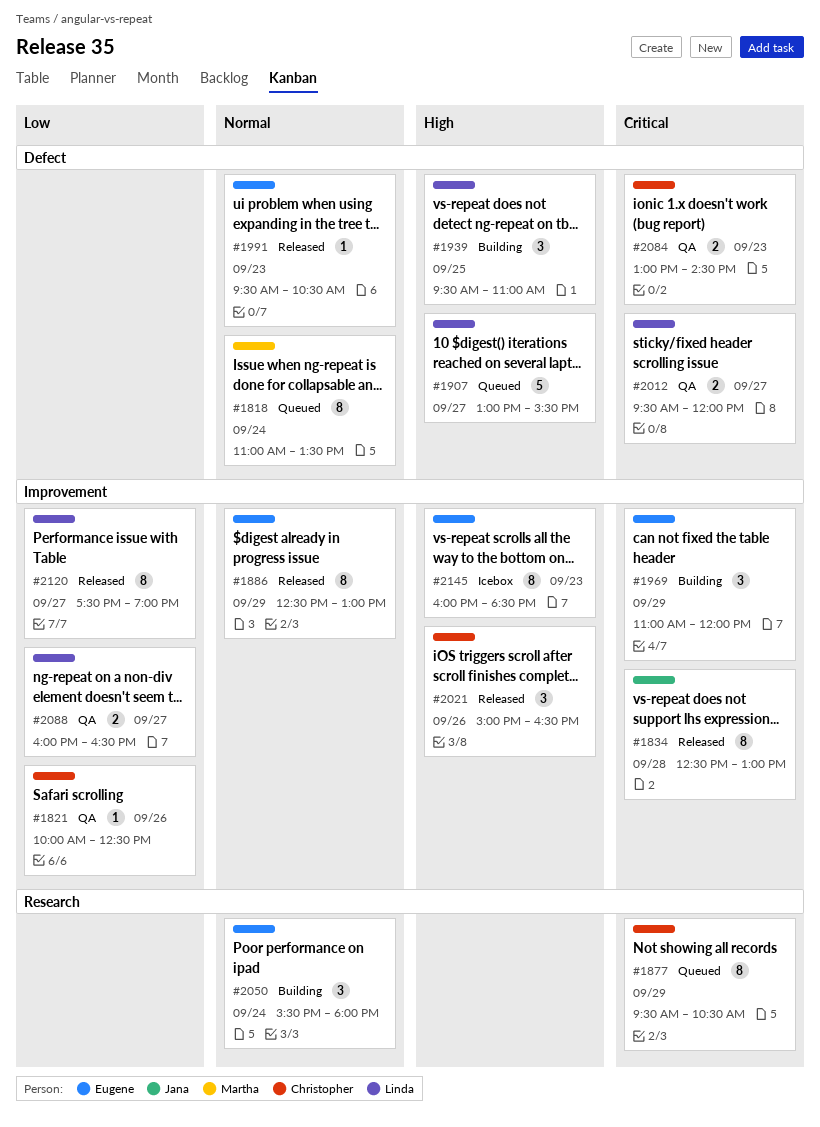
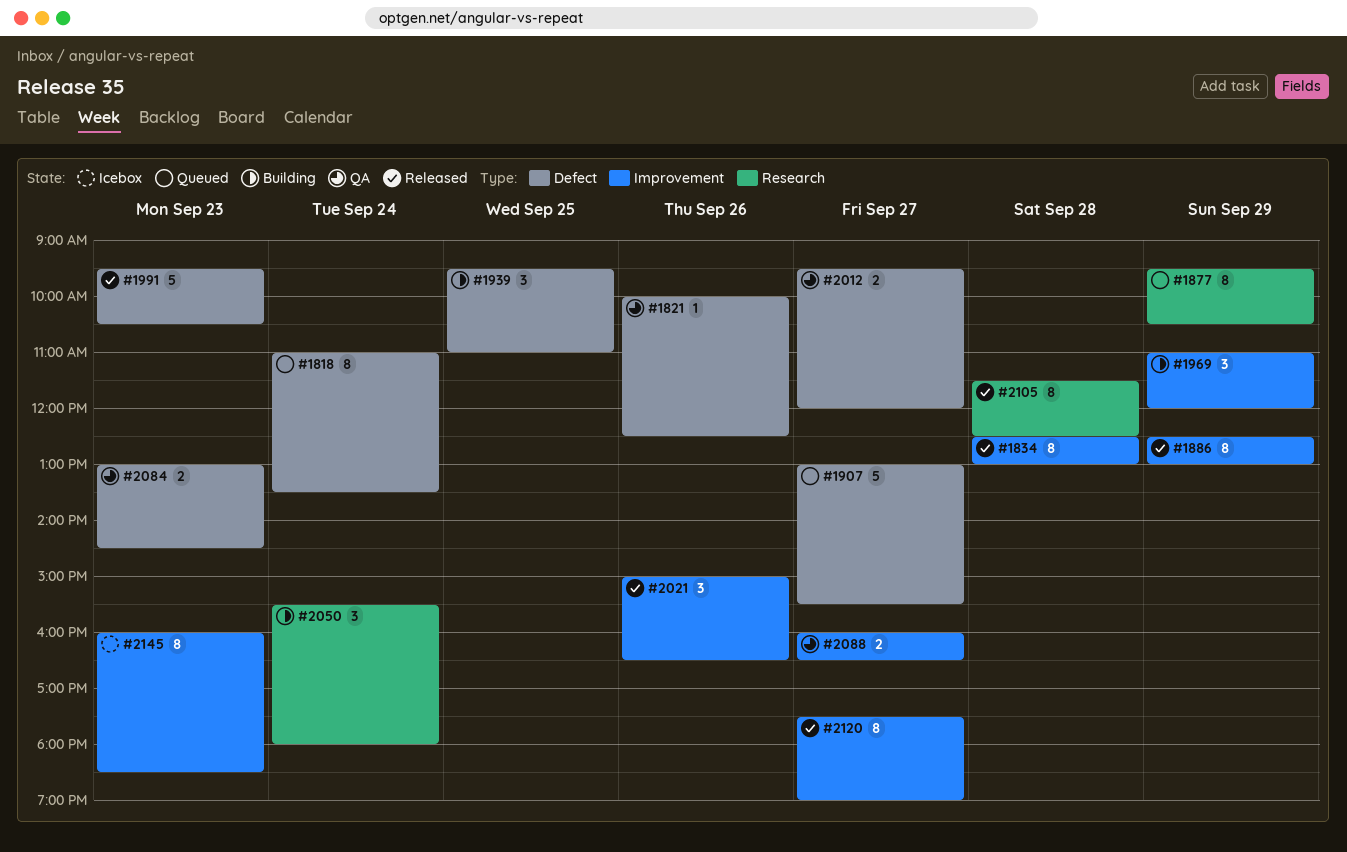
#1821, label: Improvement -> Defect
#1991, estimate: 1 -> 5
#2105: none -> present

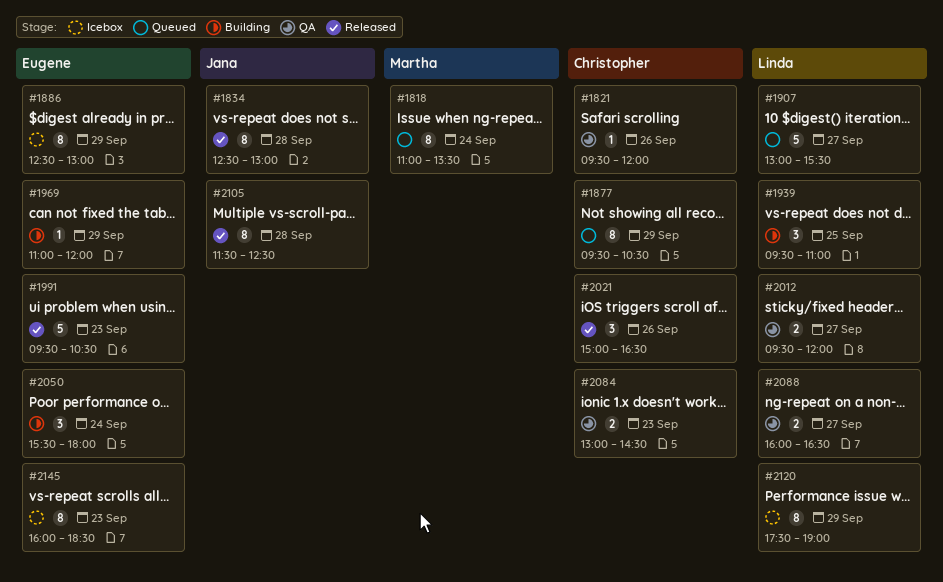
#1821, begins: 10:00 -> 09:30
#1821, ends: 12:30 -> 12:00
#1886, status: Released -> Icebox
#1969, estimate: 3 -> 1
#2120, status: Released -> Icebox
#2120, day: Sep 27 -> Sep 29

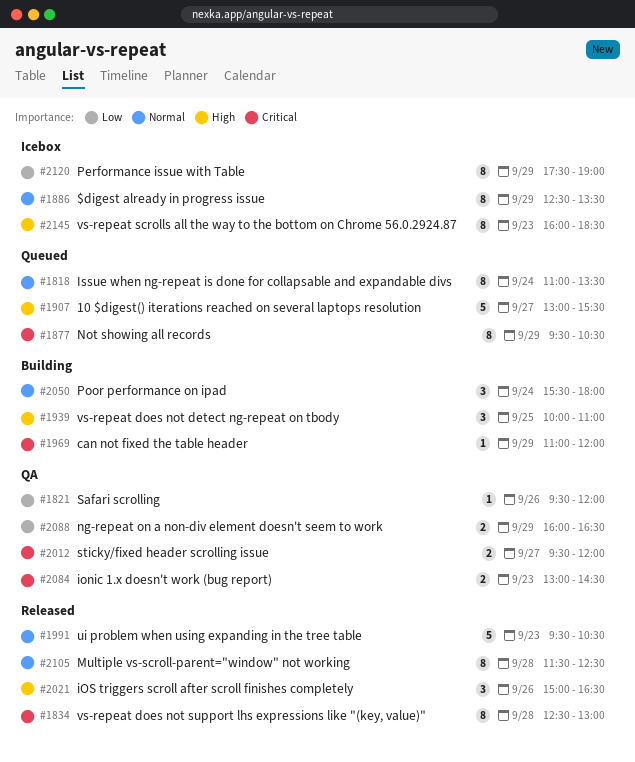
#1886, ends: 13:00 -> 13:30
#1939, begins: 09:30 -> 10:00
#2088, day: Sep 27 -> Sep 29

